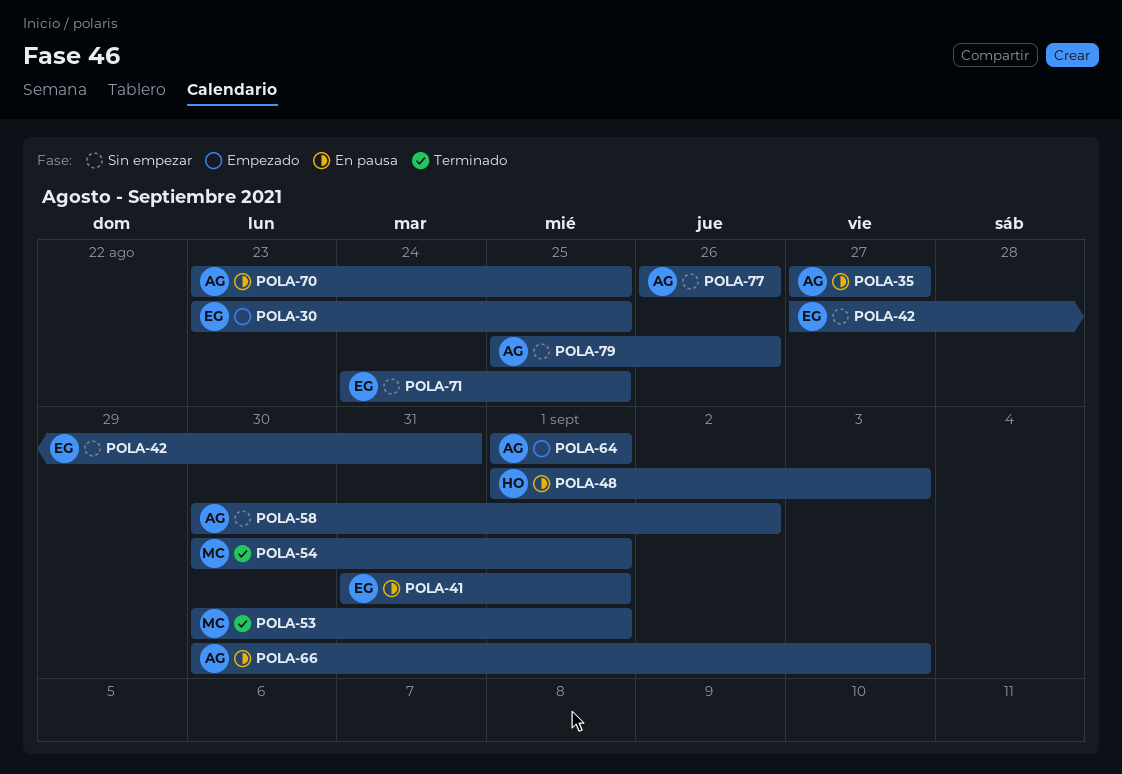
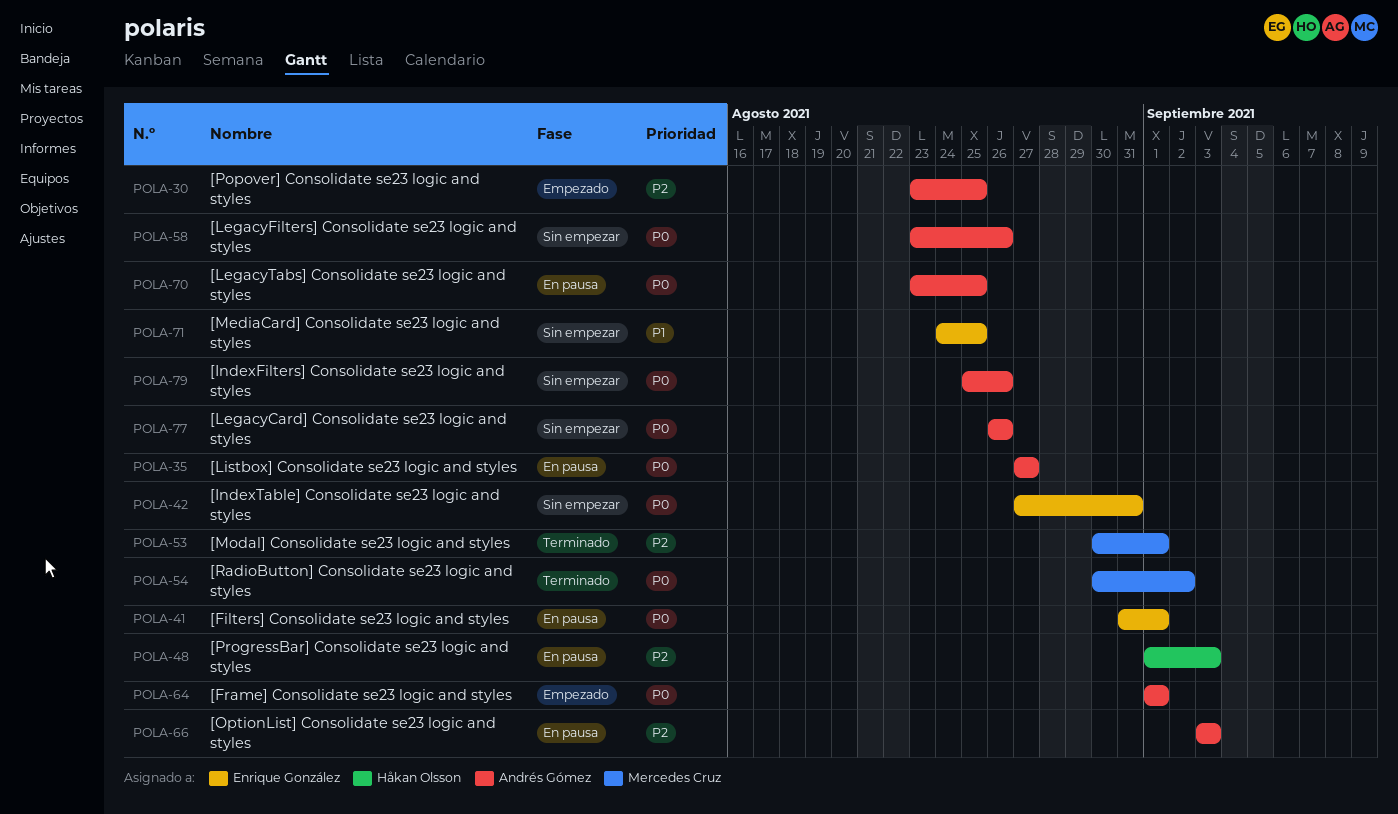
POLA-30, owner: Enrique González -> Andrés Gómez
POLA-54, due: Sep 1 -> Sep 2
POLA-58, start: Aug 30 -> Aug 23
POLA-58, due: Sep 2 -> Aug 26
POLA-66, start: Aug 30 -> Sep 3

